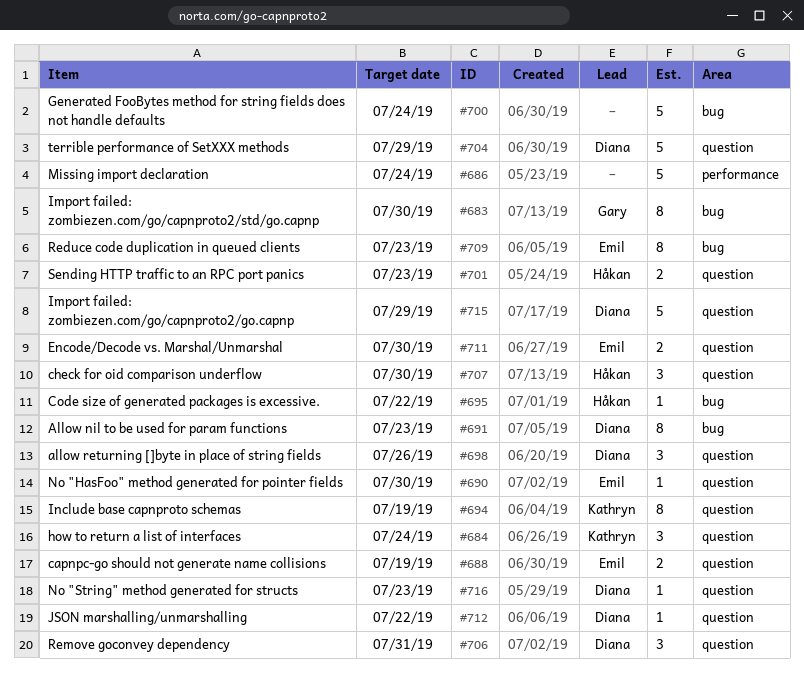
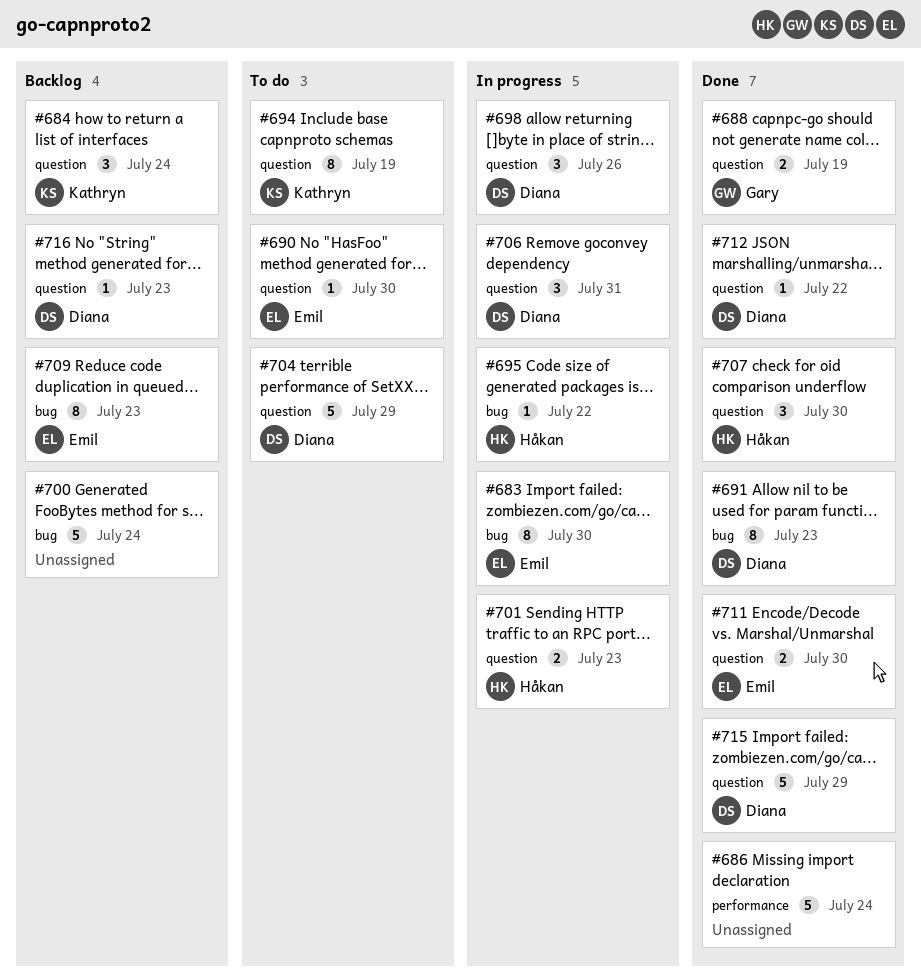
#683, owner: Gary -> Emil
#688, owner: Emil -> Gary

